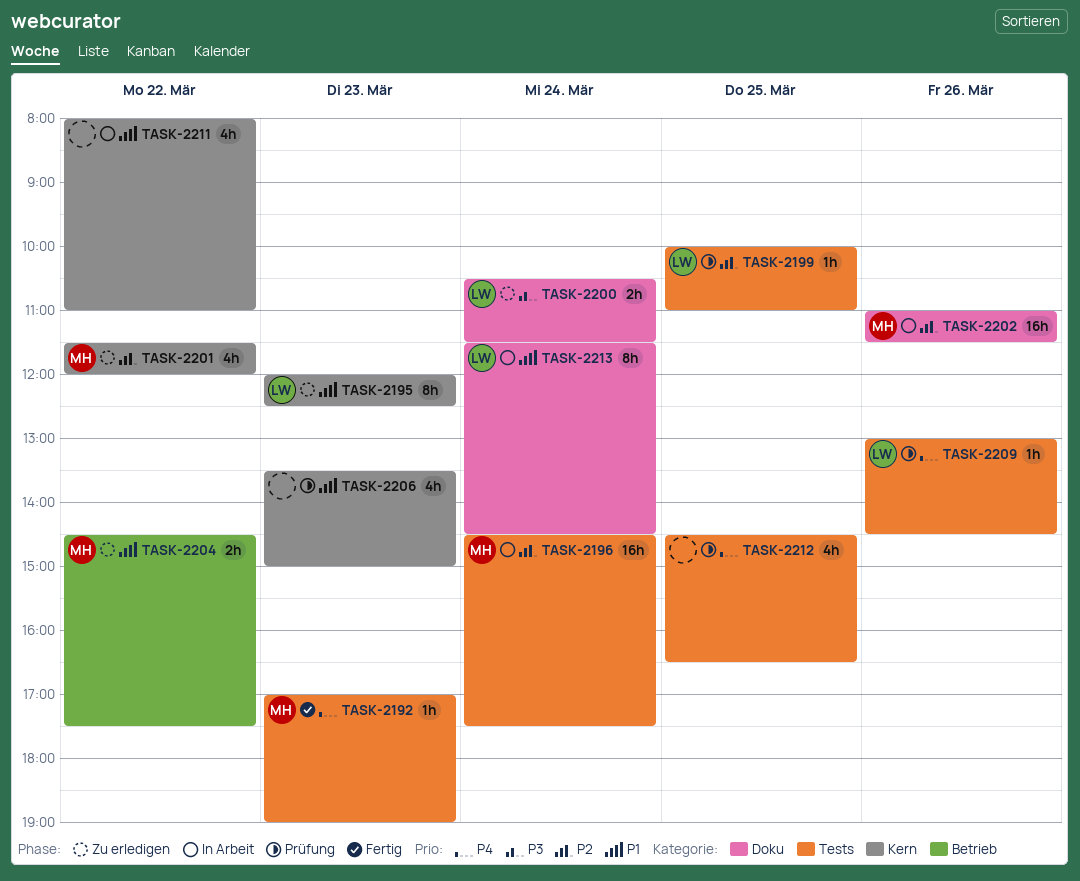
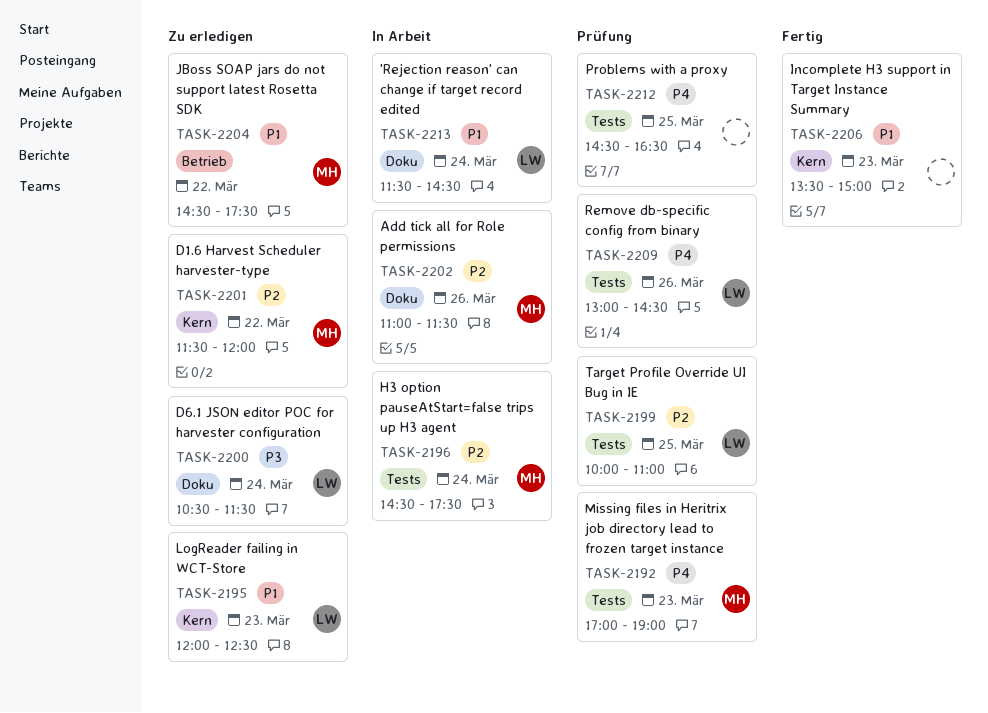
TASK-2192, status: Fertig -> Prüfung
TASK-2206, status: Prüfung -> Fertig
TASK-2211: present -> none

